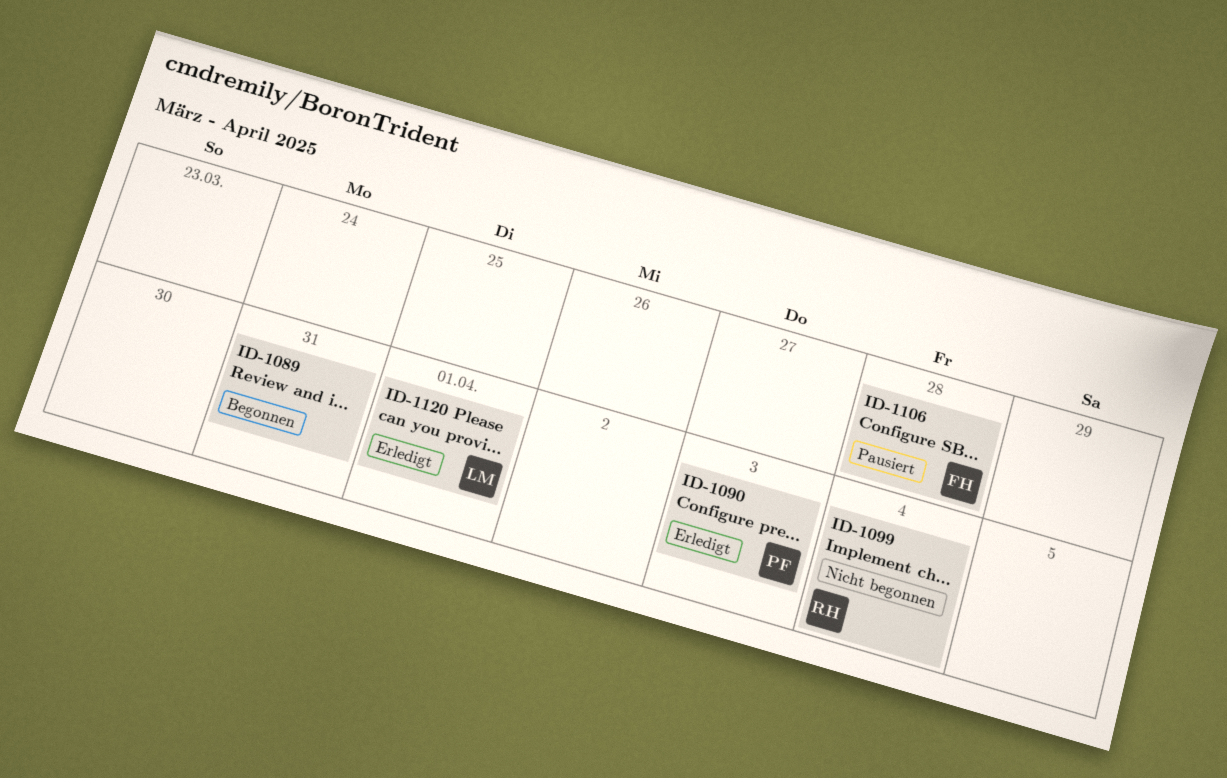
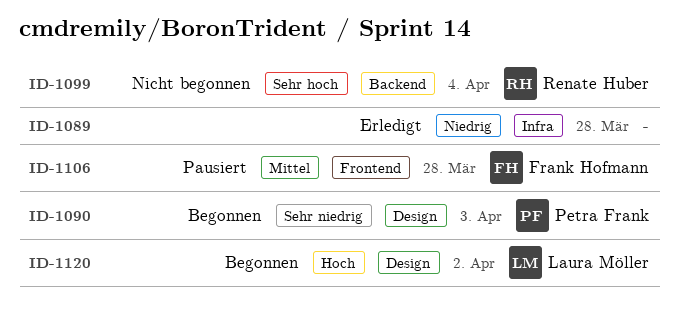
ID-1089, status: Begonnen -> Erledigt
ID-1089, due: Mar 31 -> Mar 28
ID-1090, status: Erledigt -> Begonnen
ID-1120, status: Erledigt -> Begonnen
ID-1120, due: Apr 1 -> Apr 2

